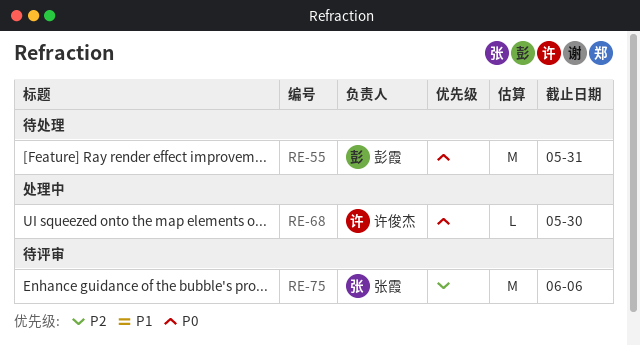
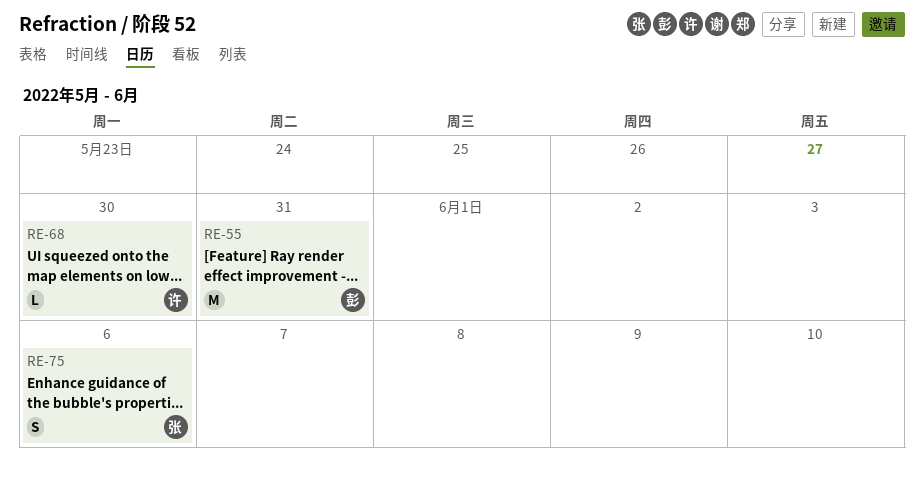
RE-75, estimate: M -> S

